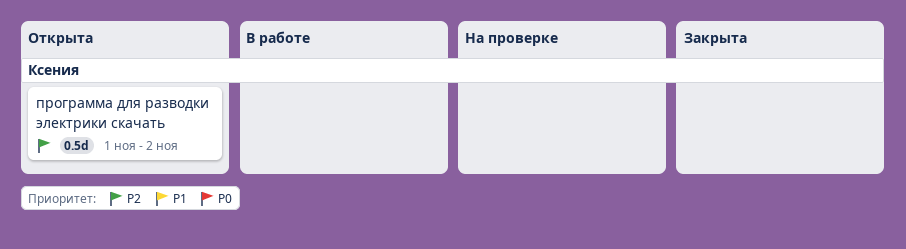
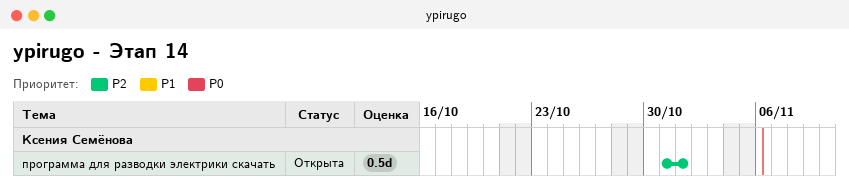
программа для разводки электрики скачать, start: Nov 1 -> Oct 31
программа для разводки электрики скачать, due: Nov 2 -> Nov 1

